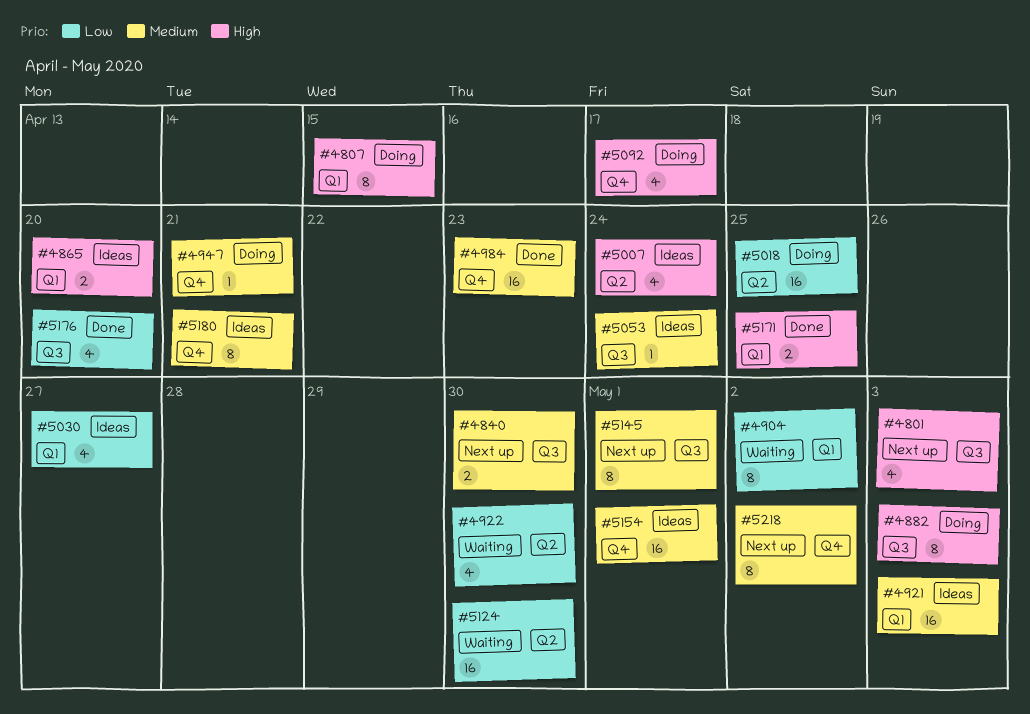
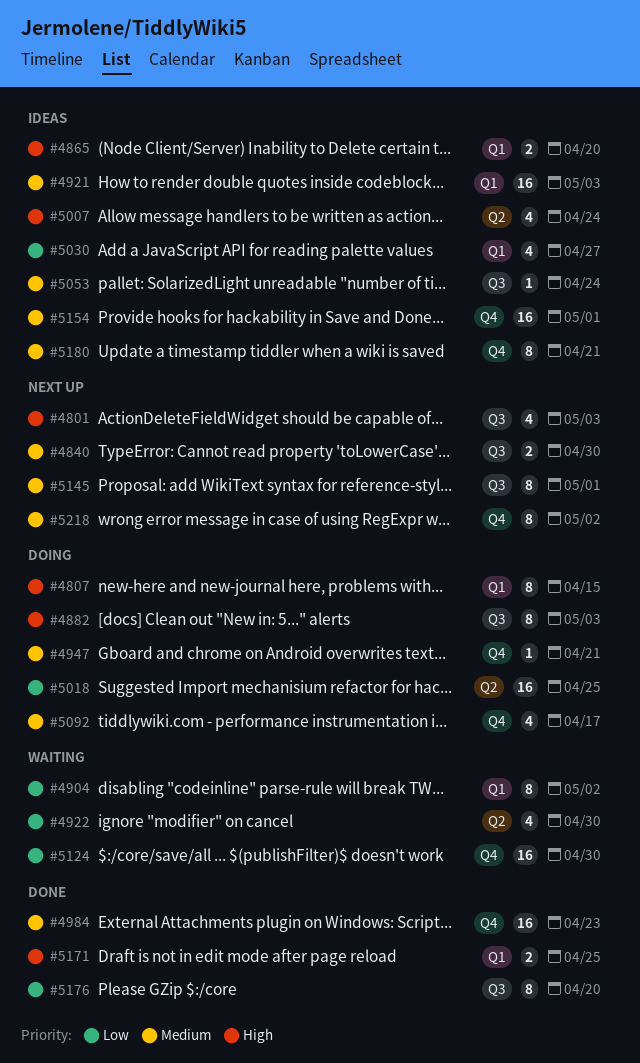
#5092, priority: High -> Medium
#5124, label: Q2 -> Q4
#5176, estimate: 4 -> 8

